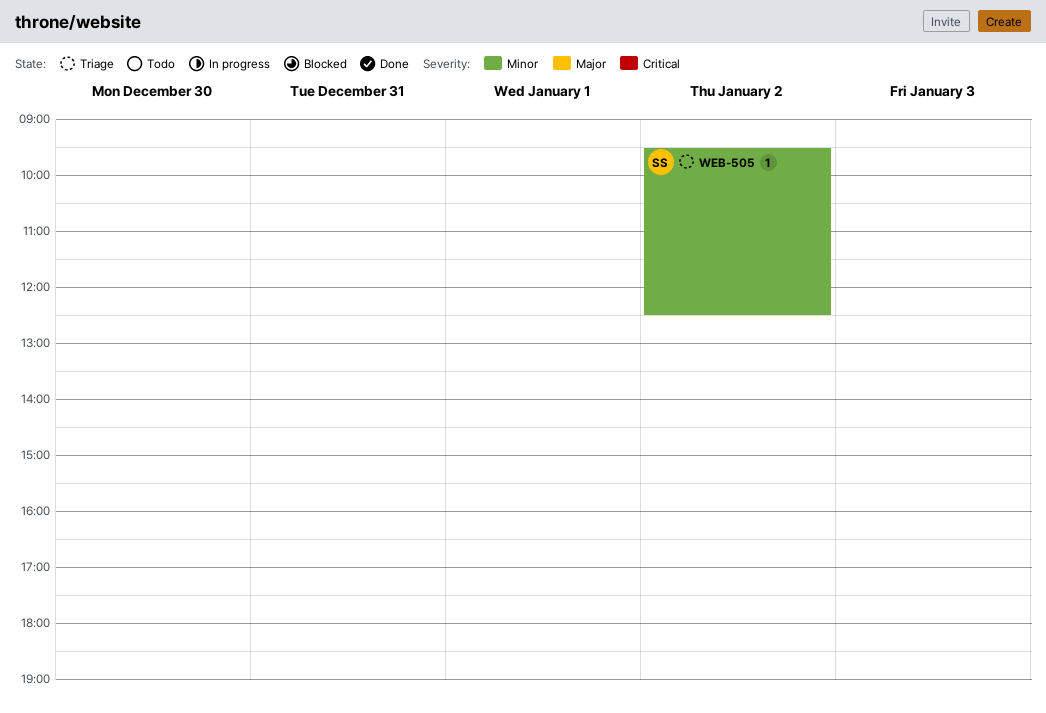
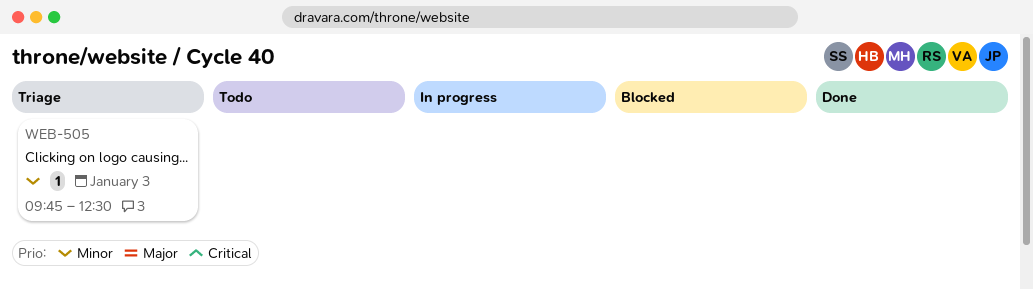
WEB-505, day: Jan 2 -> Jan 3
WEB-505, begins: 09:30 -> 09:45

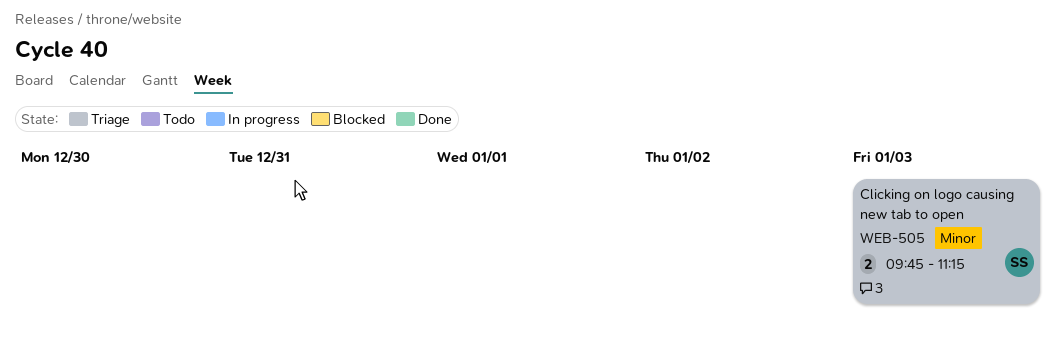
WEB-505, estimate: 1 -> 2
WEB-505, ends: 12:30 -> 11:15

